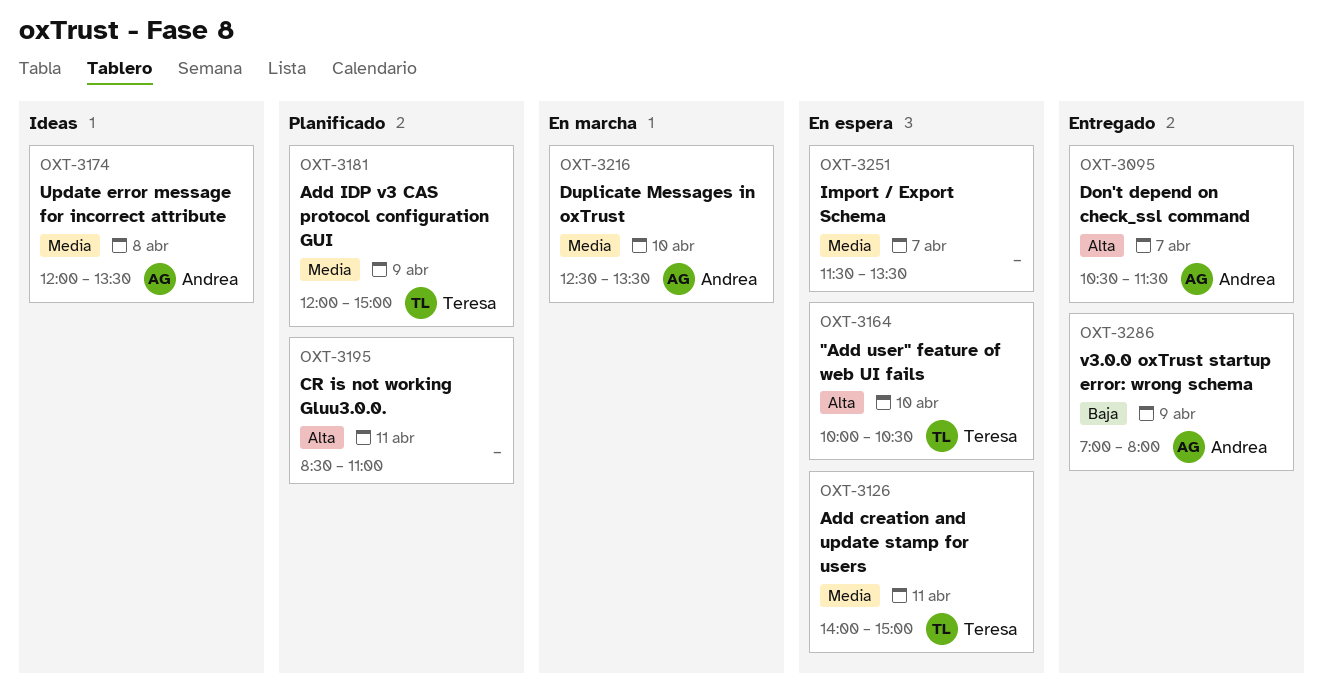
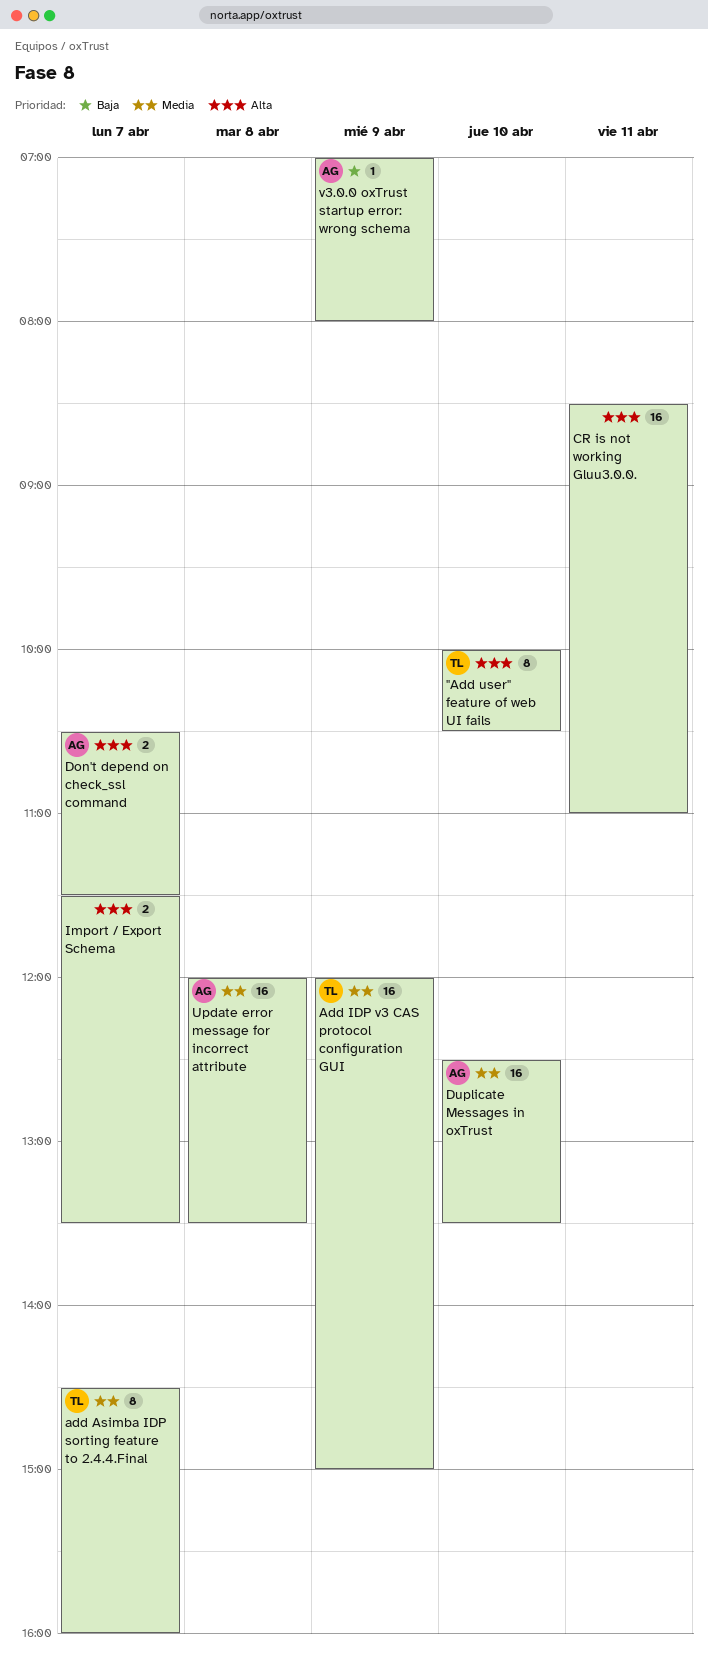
add Asimba IDP sorting feature to 2.4.4.Final: none -> present
Add creation and update stamp for users: present -> none
Import / Export Schema, priority: Media -> Alta

